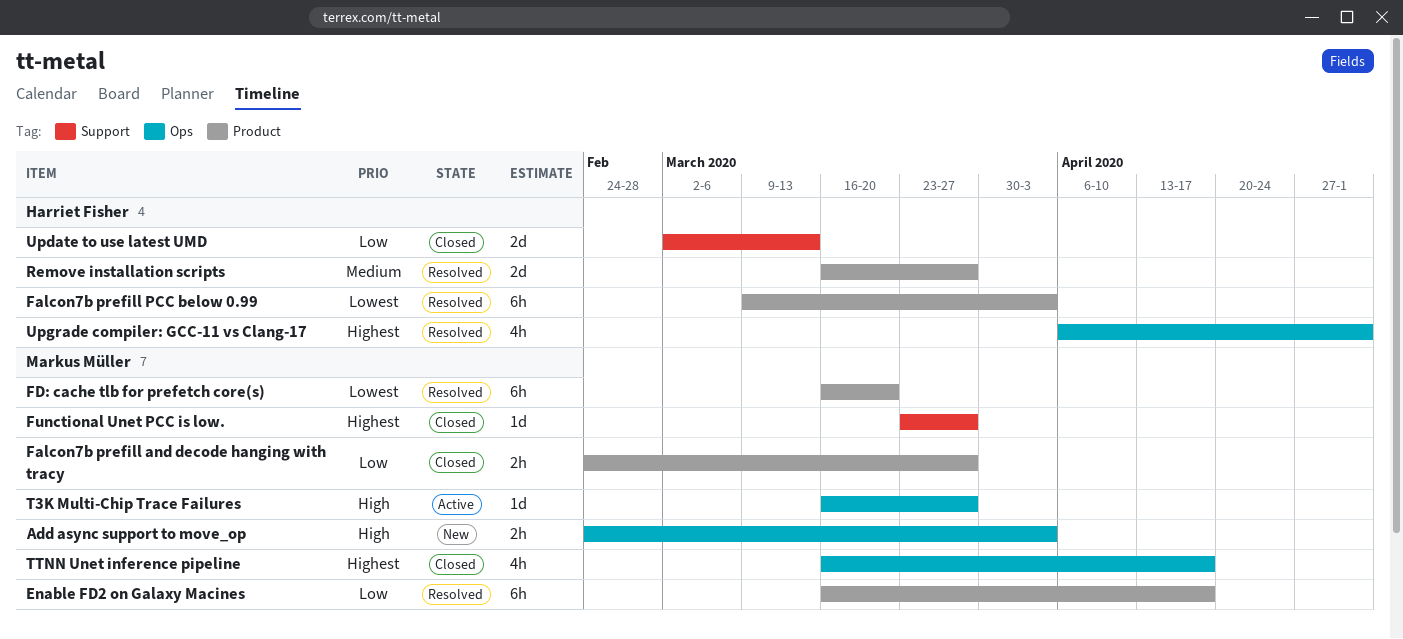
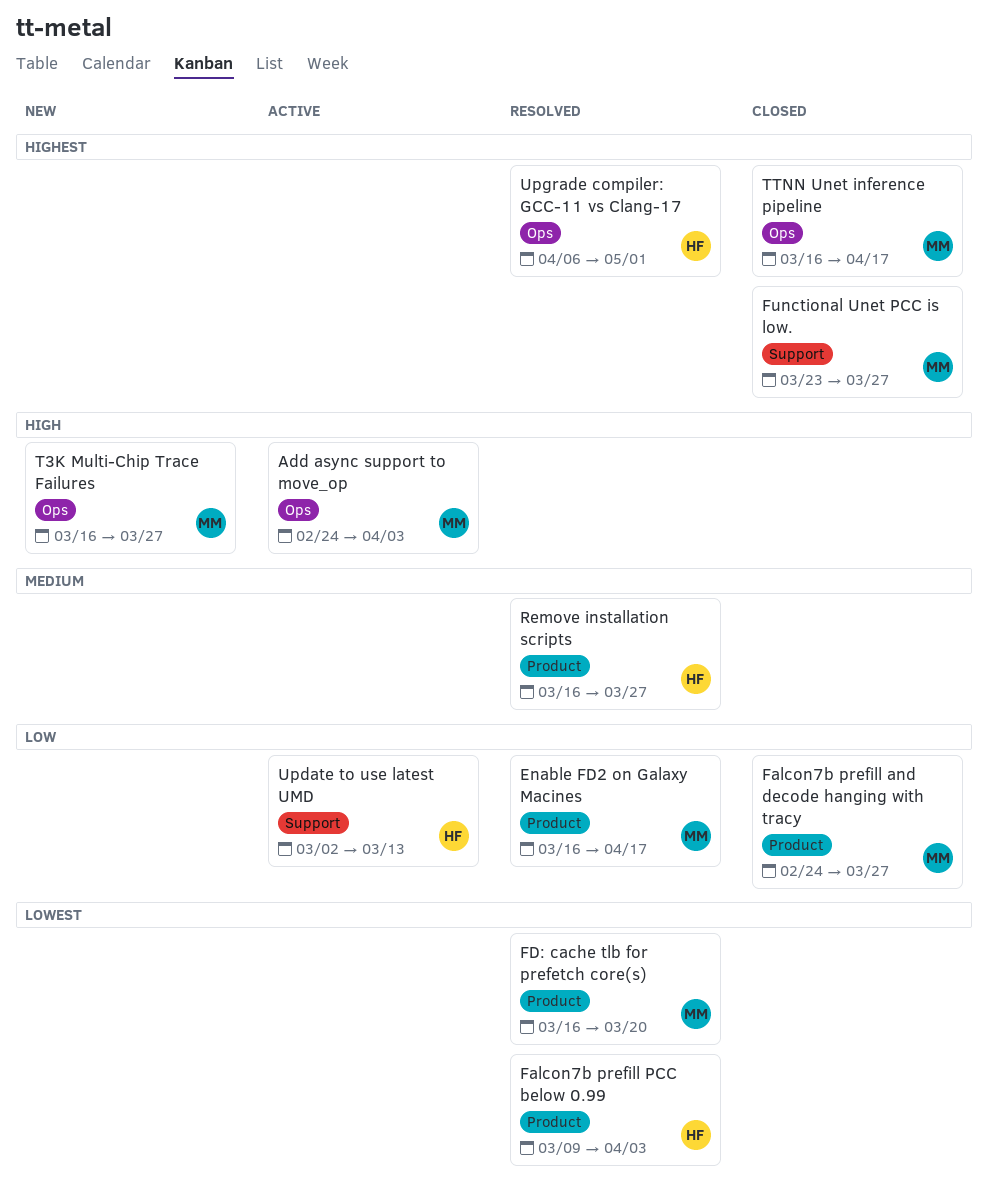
Add async support to move_op, status: New -> Active
T3K Multi-Chip Trace Failures, status: Active -> New
Update to use latest UMD, status: Closed -> Active

